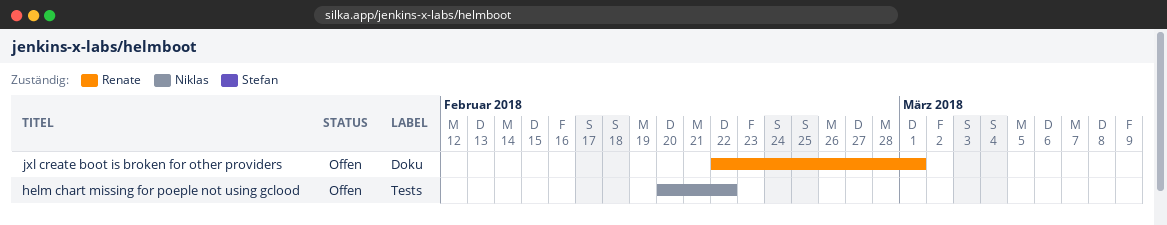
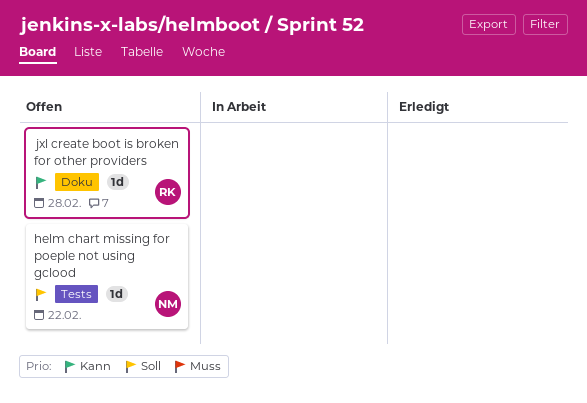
jxl create boot is broken for other providers, due: Mar 1 -> Feb 28

